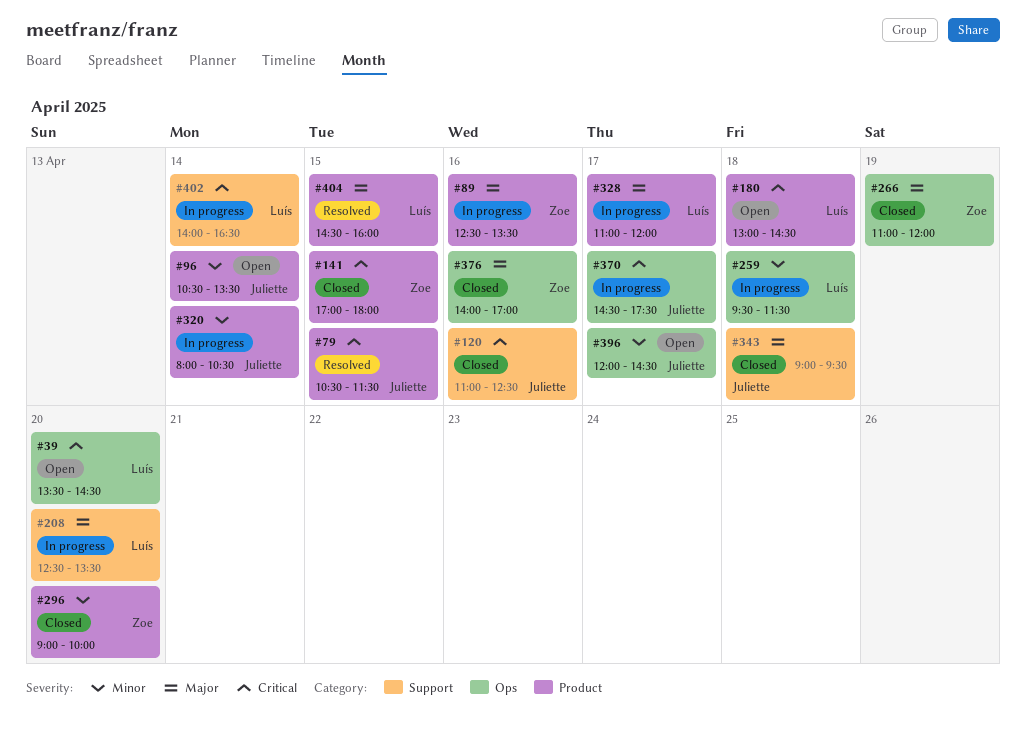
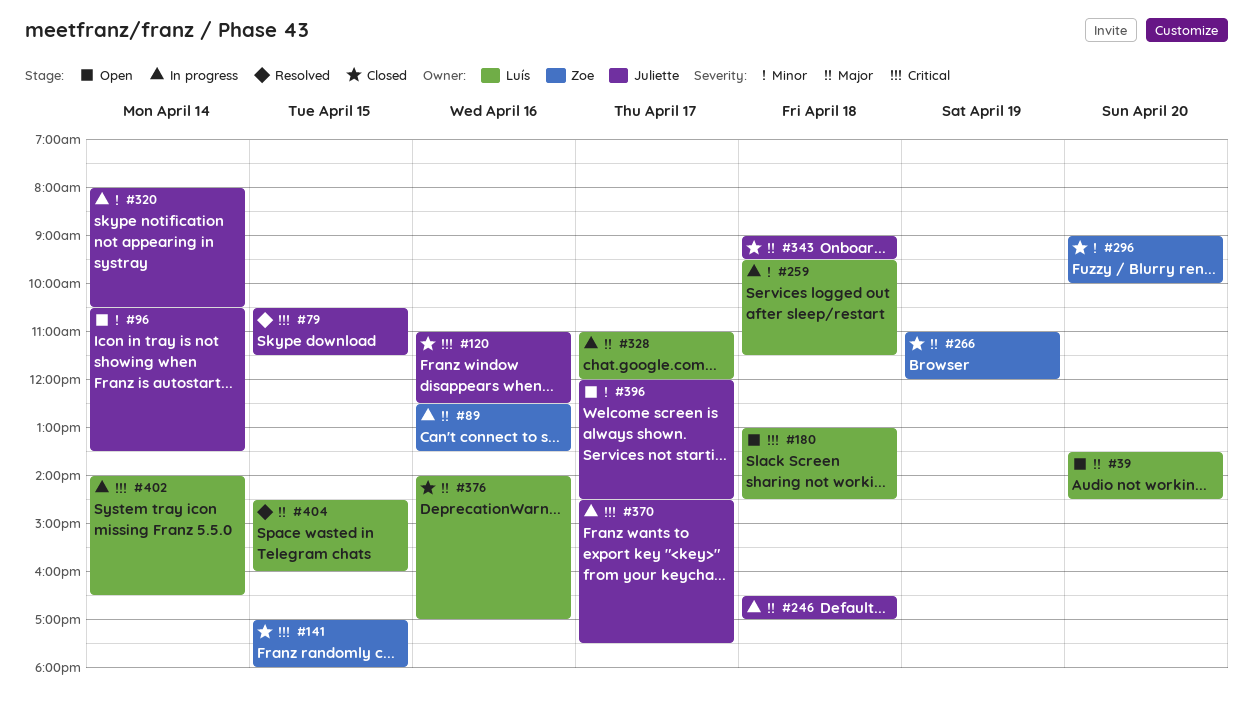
#39, priority: Critical -> Major
#208: present -> none
#246: none -> present
#376, owner: Zoe -> Luís

